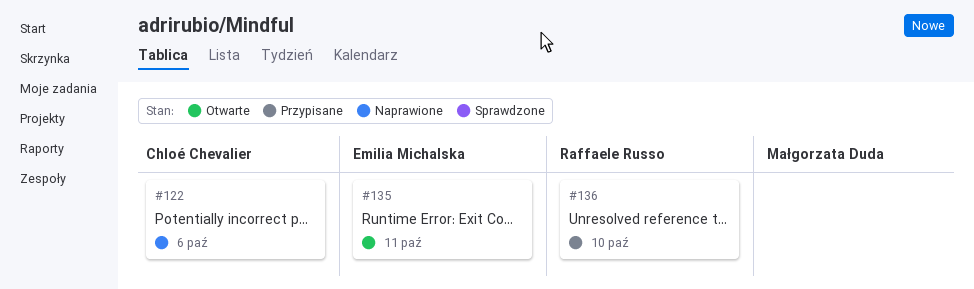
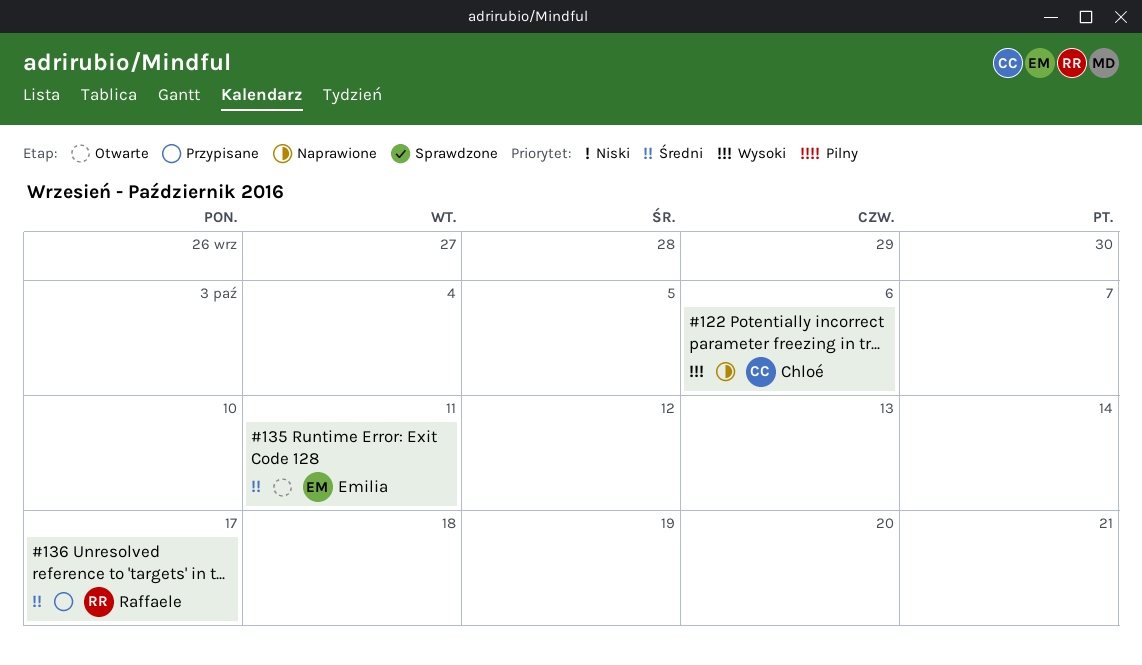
#136, due: Oct 10 -> Oct 17

